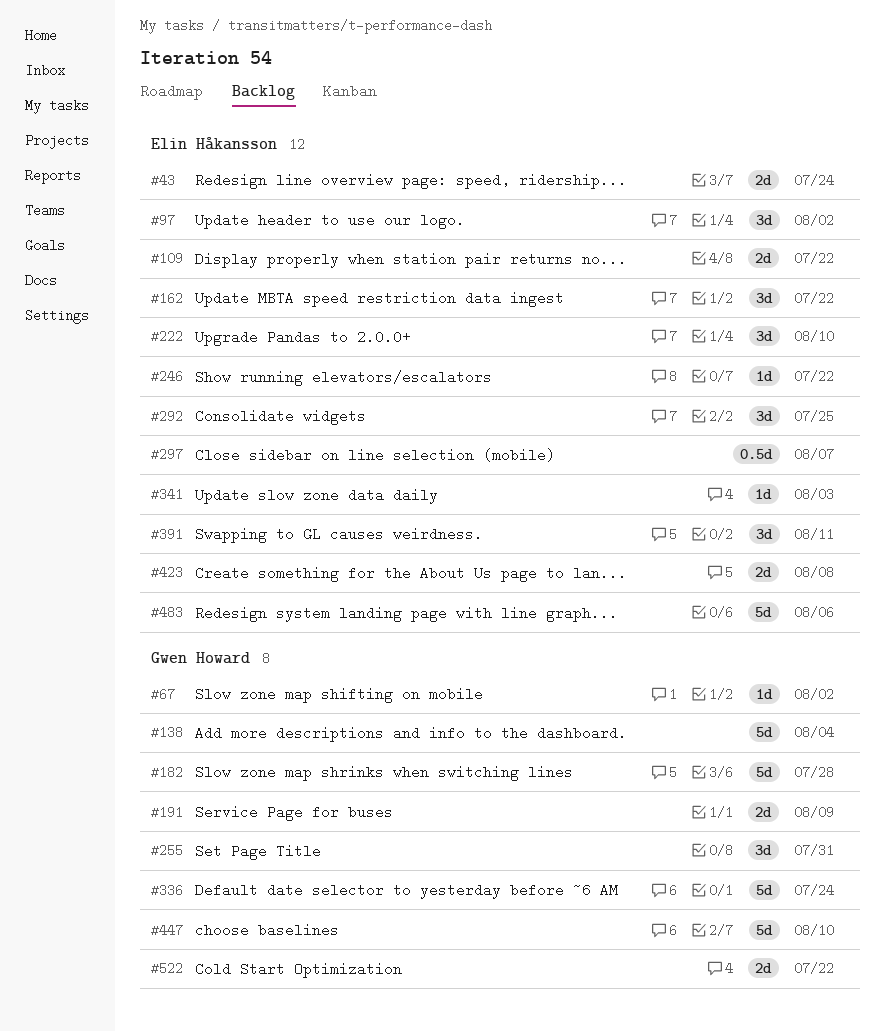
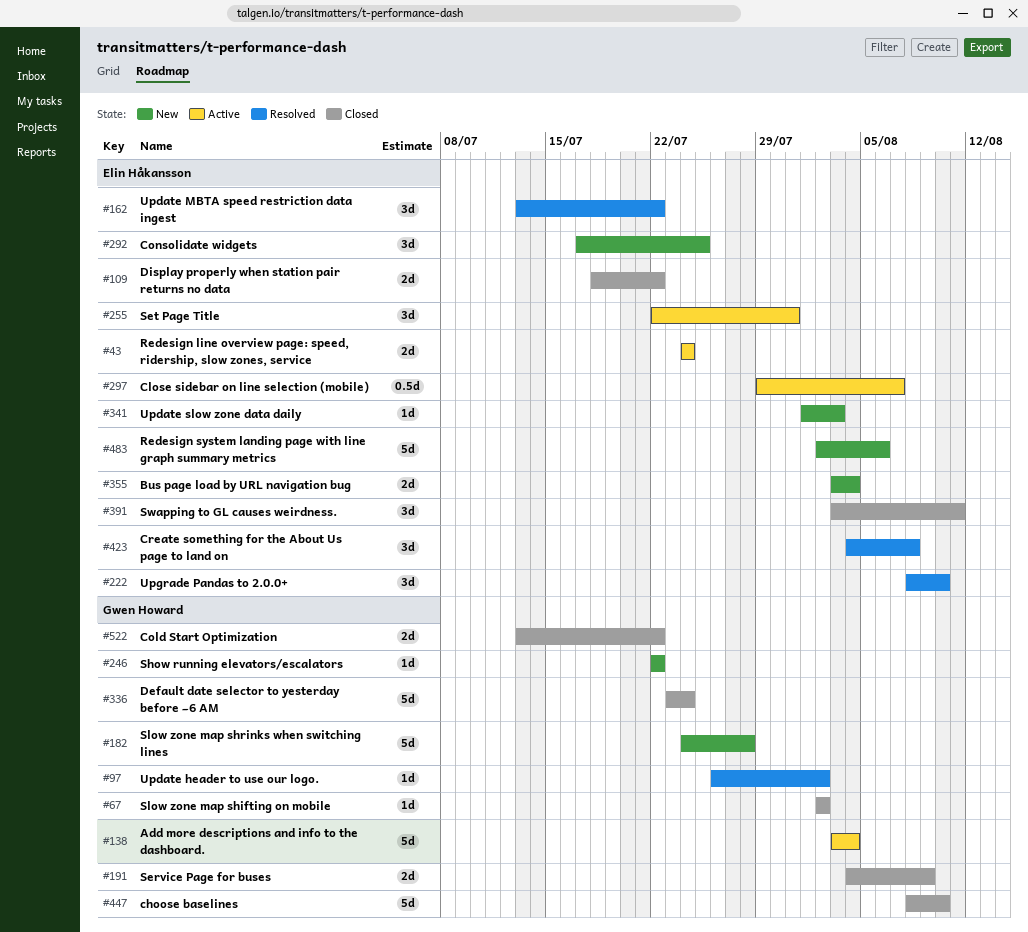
#97, owner: Elin Håkansson -> Gwen Howard
#97, estimate: 3d -> 1d
#246, owner: Elin Håkansson -> Gwen Howard
#255, owner: Gwen Howard -> Elin Håkansson
#355: none -> present
#423, estimate: 2d -> 3d

